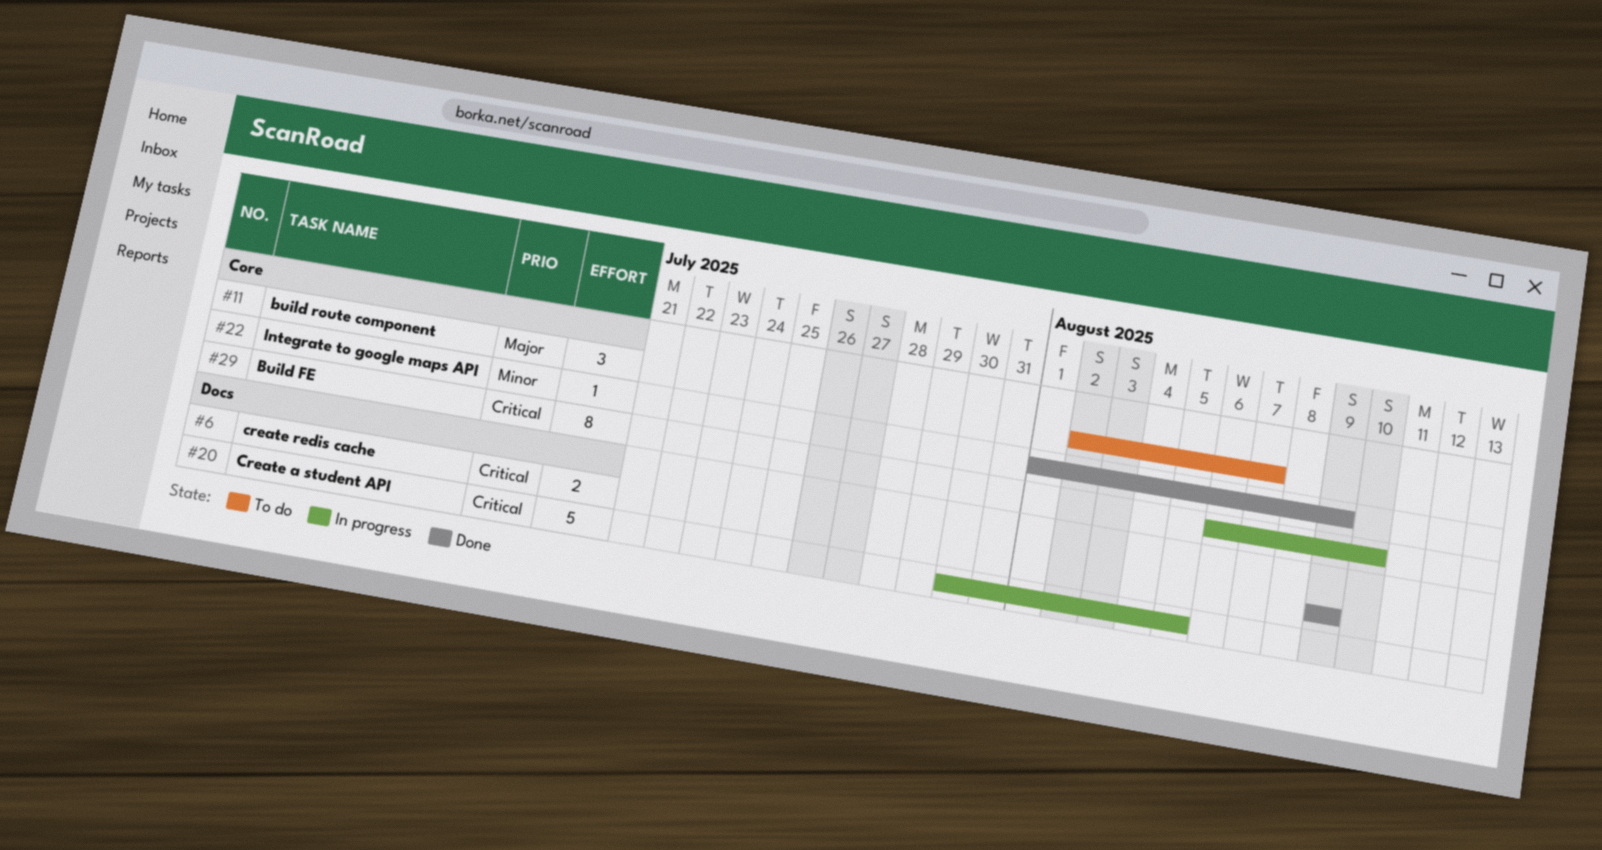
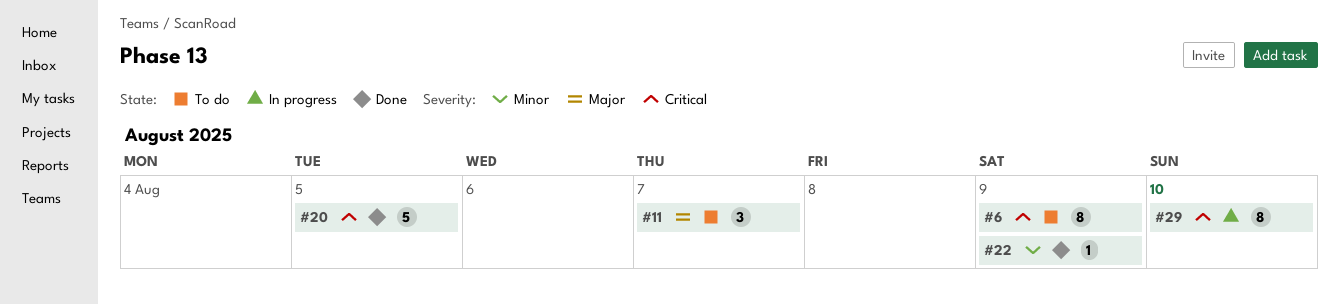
#6, status: Done -> To do
#6, estimate: 2 -> 8
#20, status: In progress -> Done

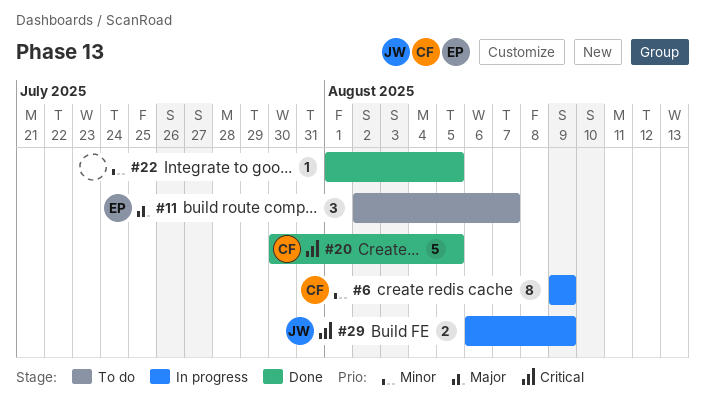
#6, status: To do -> In progress
#6, priority: Critical -> Minor
#22, due: Aug 9 -> Aug 5
#29, estimate: 8 -> 2
#29, due: Aug 10 -> Aug 9

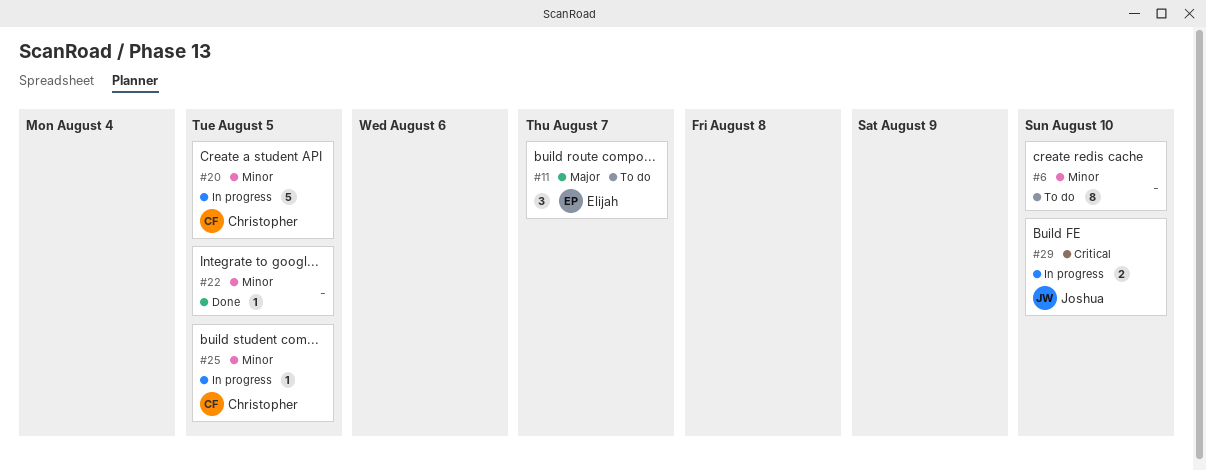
#6, status: In progress -> To do
#6, owner: Christopher -> none
#6, due: Aug 9 -> Aug 10
#20, status: Done -> In progress
#20, priority: Critical -> Minor
#25: none -> present
#29, due: Aug 9 -> Aug 10

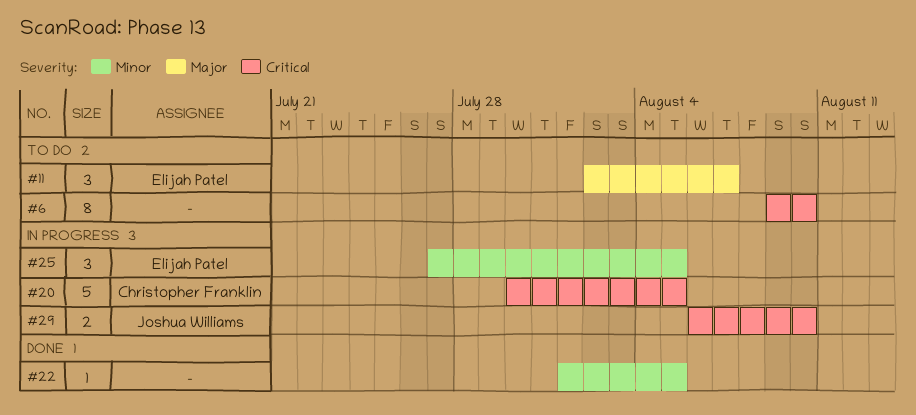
#6, priority: Minor -> Critical
#20, priority: Minor -> Critical
#25, owner: Christopher Franklin -> Elijah Patel
#25, estimate: 1 -> 3

